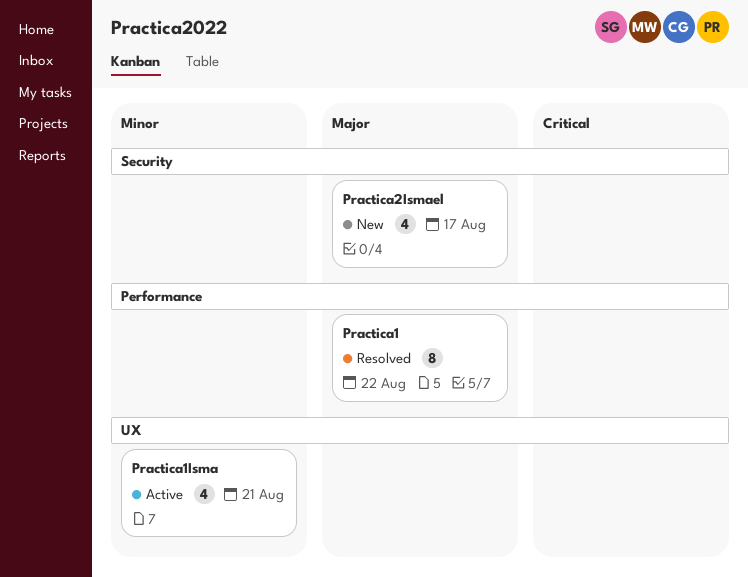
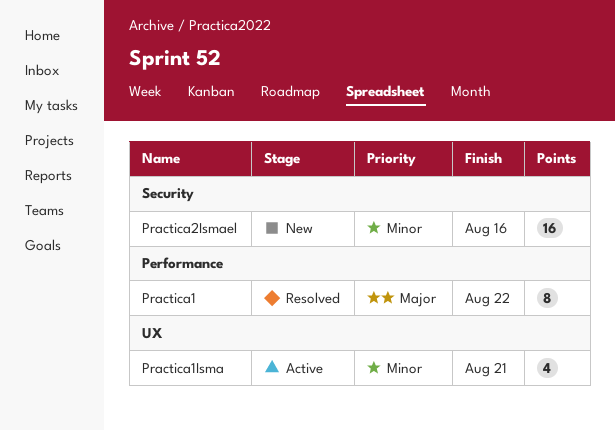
Practica2Ismael, priority: Major -> Minor
Practica2Ismael, estimate: 4 -> 16
Practica2Ismael, due: Aug 17 -> Aug 16

